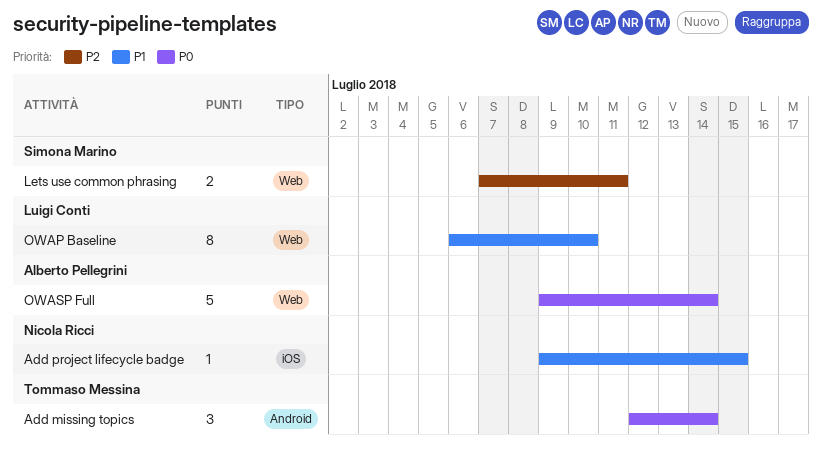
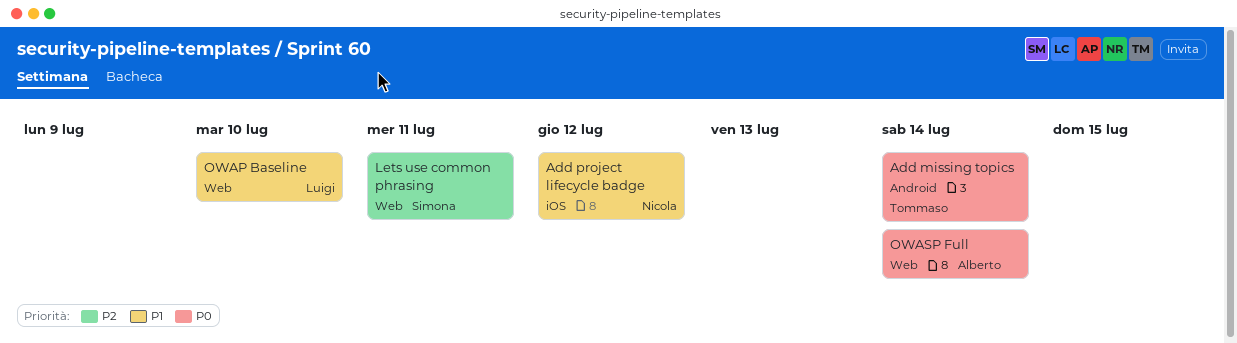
Add project lifecycle badge, due: Jul 15 -> Jul 12

